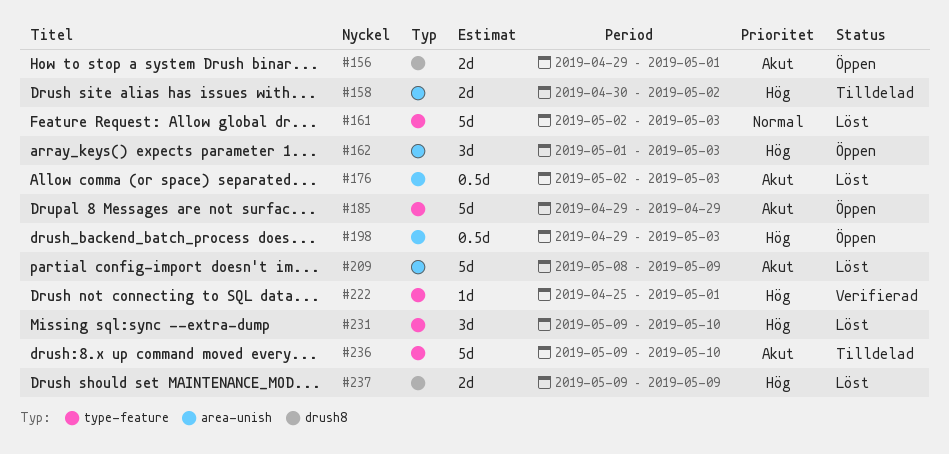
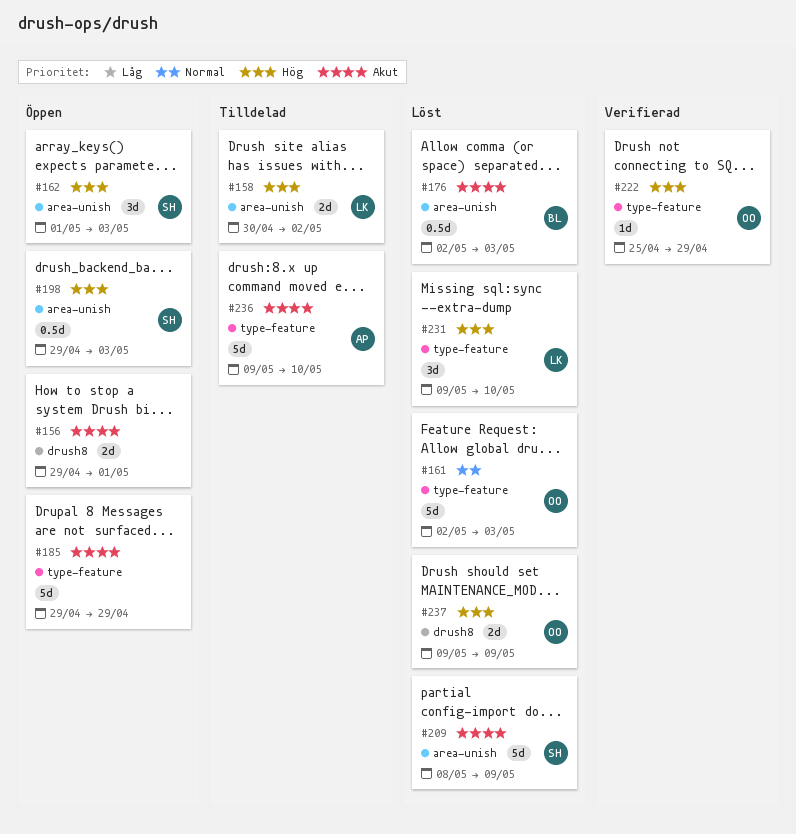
#222, due: May 1 -> Apr 29

